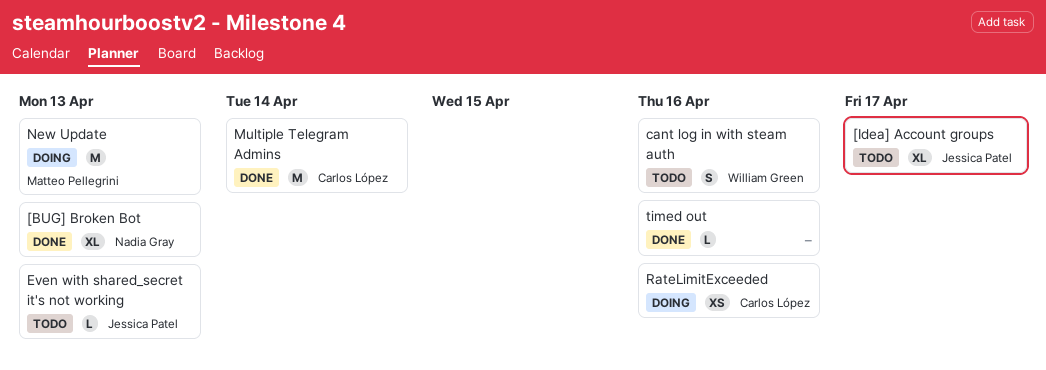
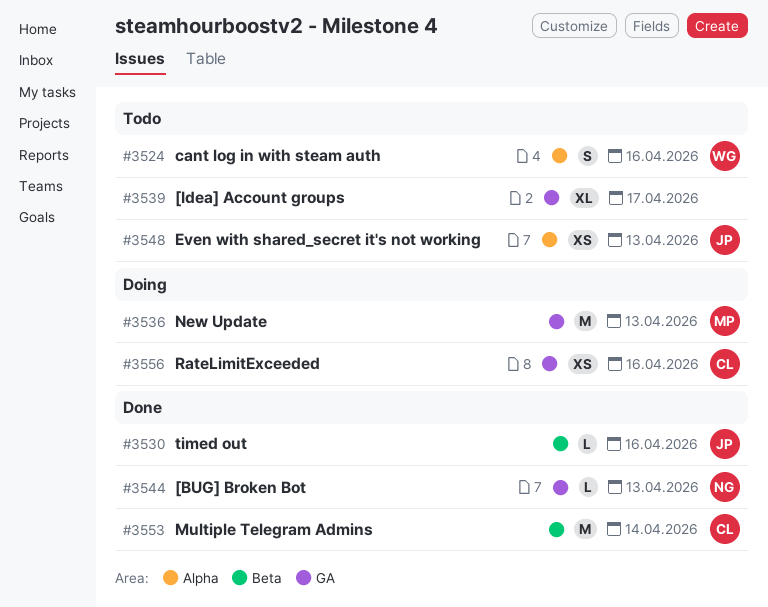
[BUG] Broken Bot, estimate: XL -> L
[Idea] Account groups, owner: Jessica Patel -> none
Even with shared_secret it's not working, estimate: L -> XS
timed out, owner: none -> Jessica Patel

